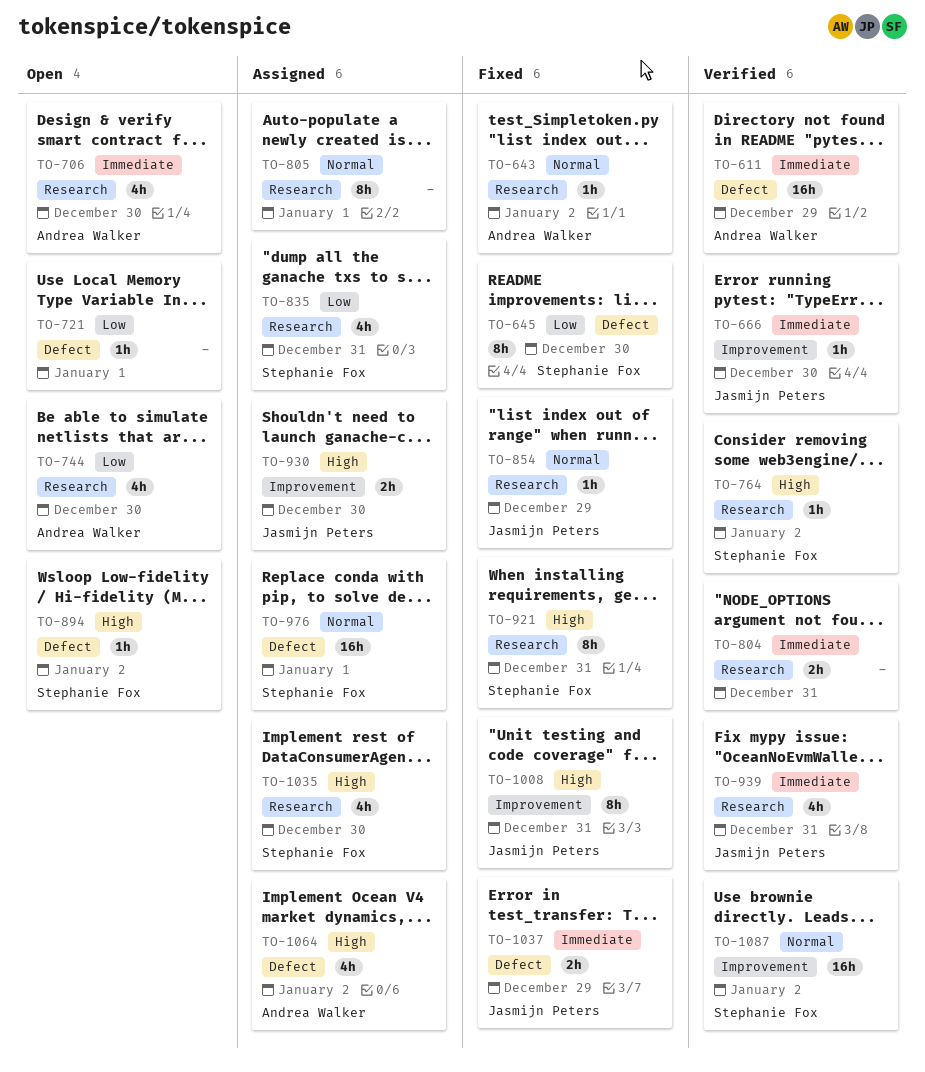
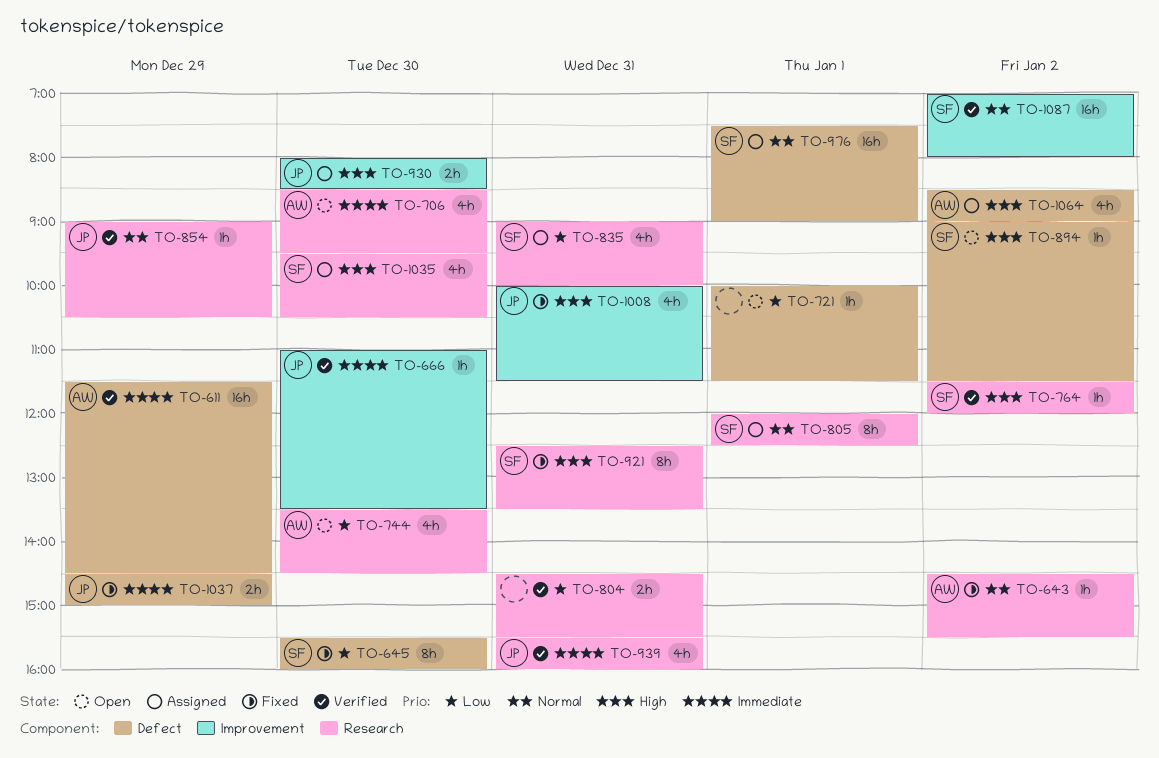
TO-804, priority: Immediate -> Low
TO-805, owner: none -> Stephanie Fox
TO-854, status: Fixed -> Verified
TO-1008, estimate: 8h -> 4h

